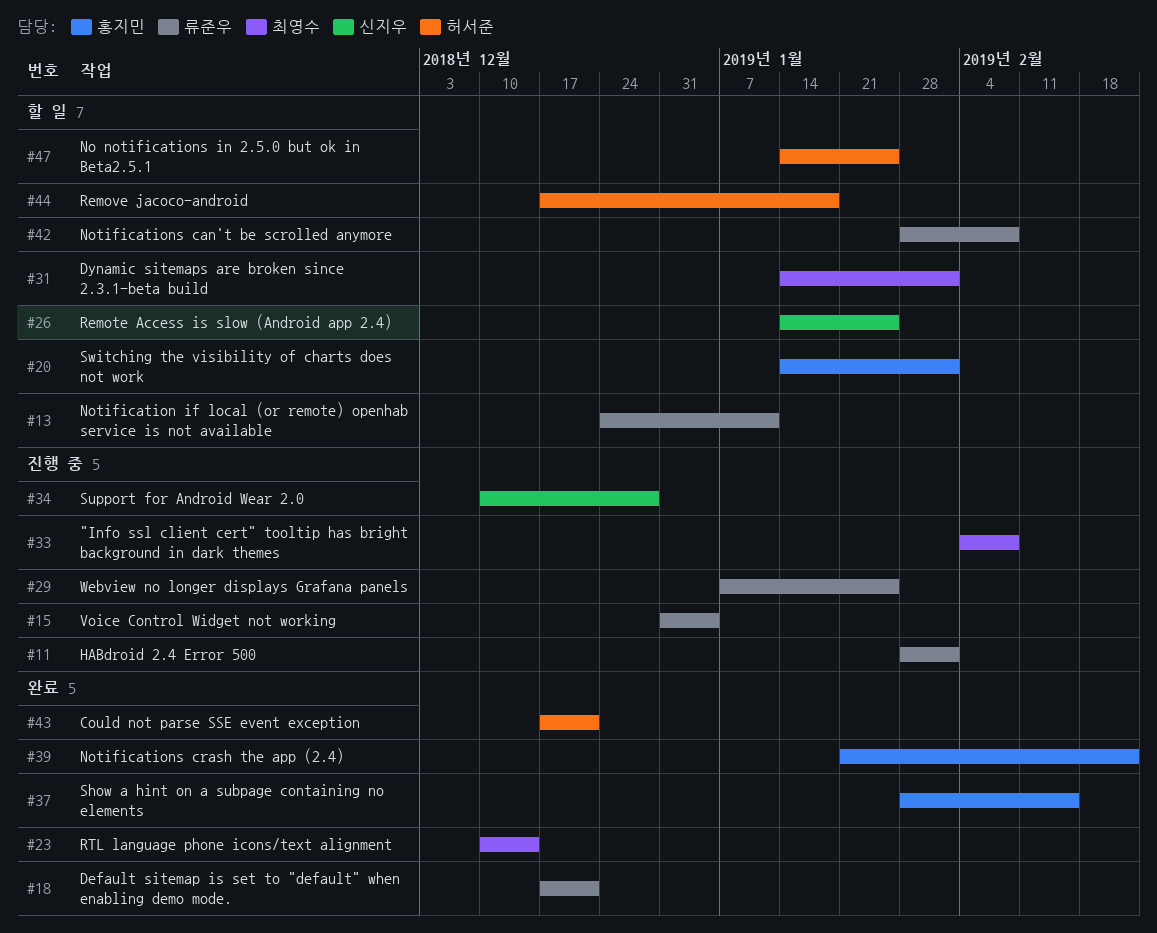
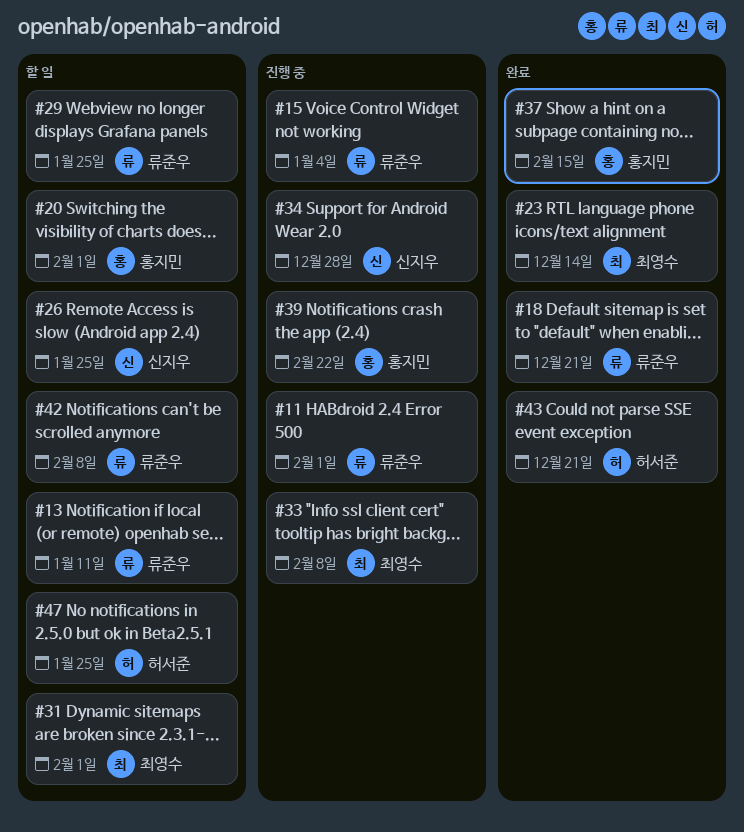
#29, status: 진행 중 -> 할 일
#39, status: 완료 -> 진행 중
#44: present -> none

